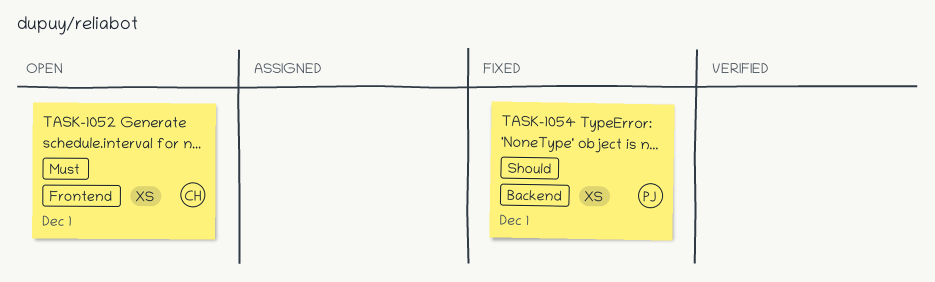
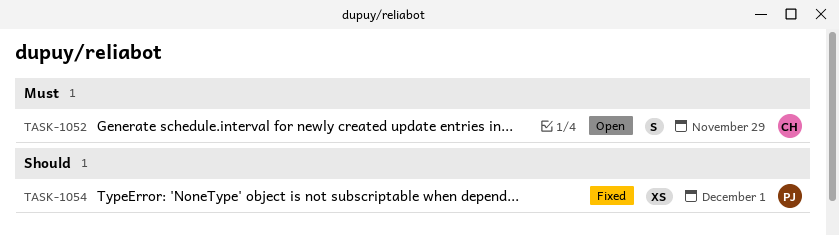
TASK-1052, estimate: XS -> S
TASK-1052, due: Dec 1 -> Nov 29

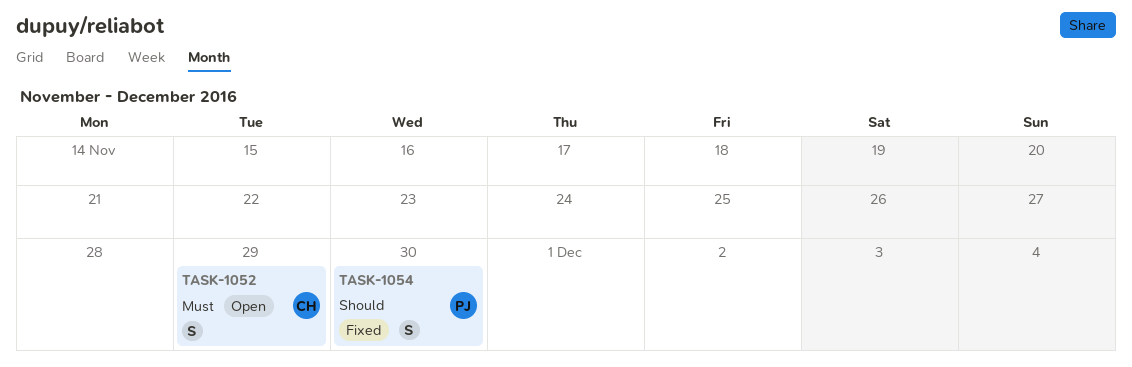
TASK-1054, estimate: XS -> S
TASK-1054, due: Dec 1 -> Nov 30

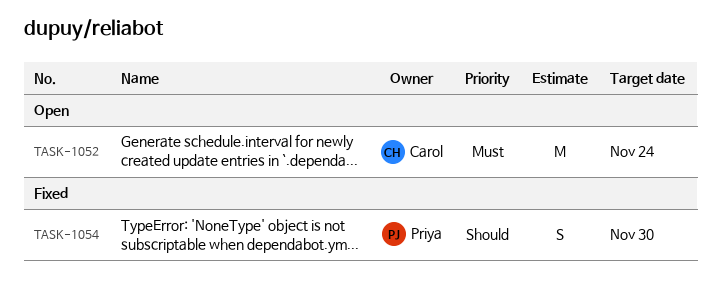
TASK-1052, estimate: S -> M
TASK-1052, due: Nov 29 -> Nov 24

